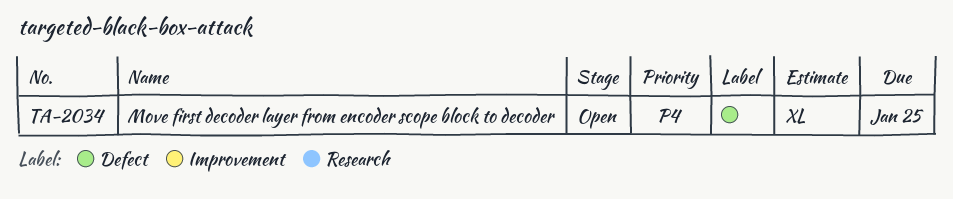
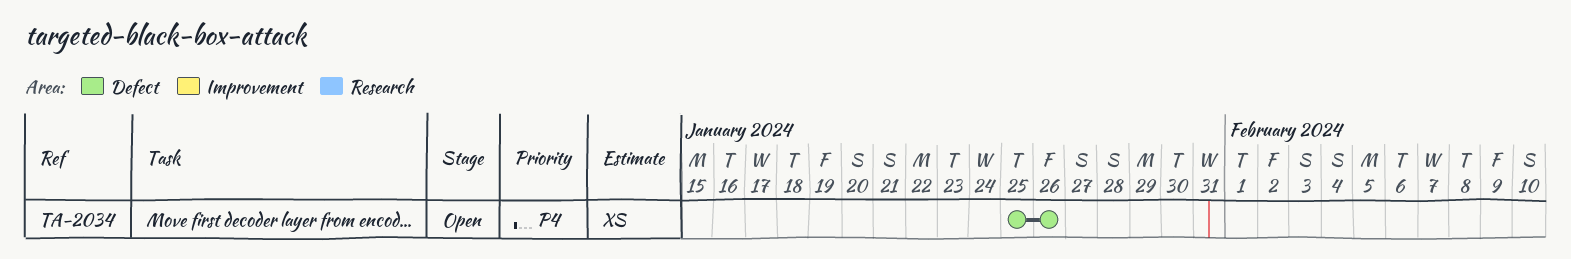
TA-2034, estimate: XL -> XS
TA-2034, due: Jan 25 -> Jan 26

